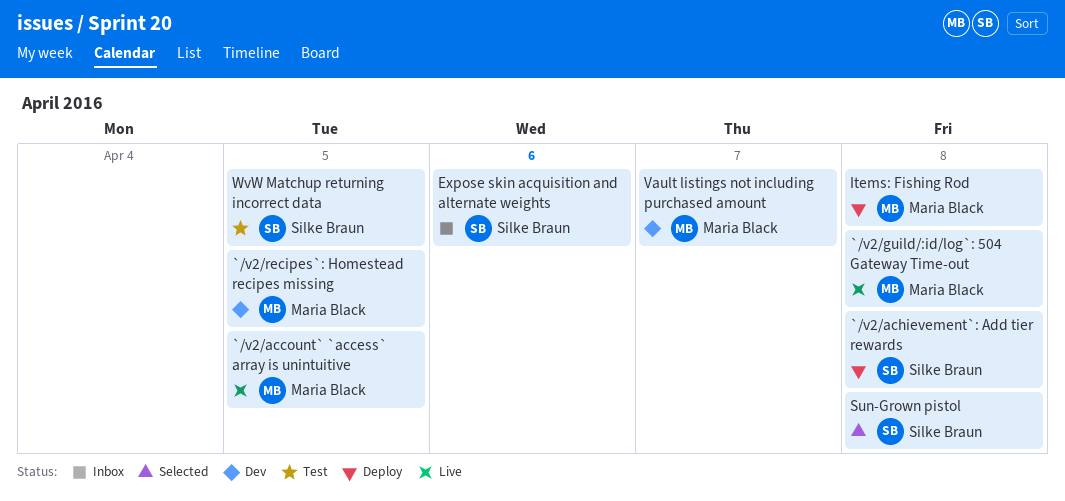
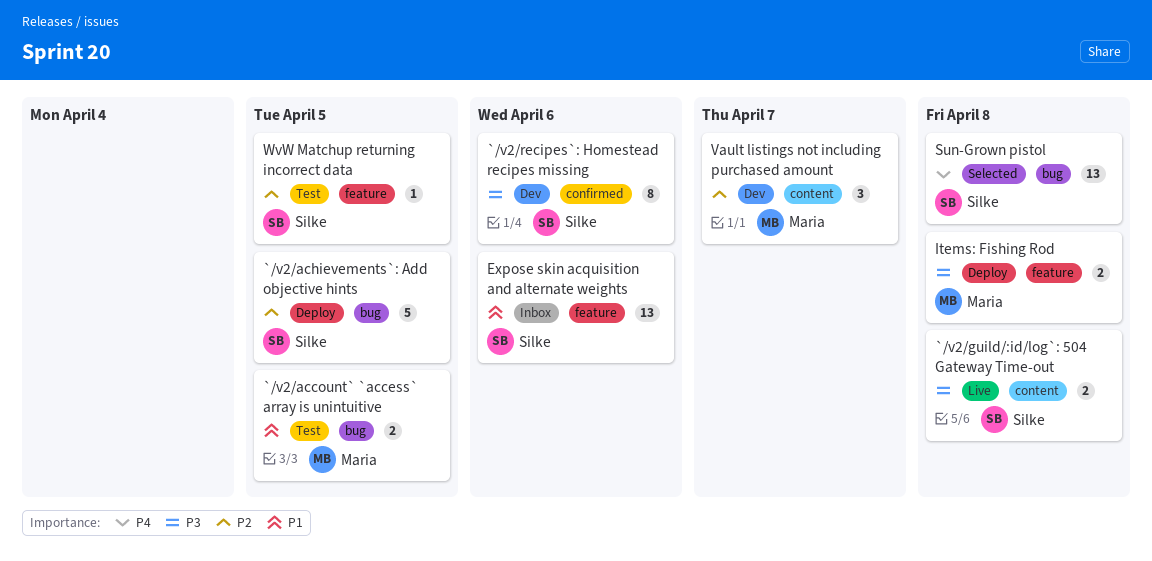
`/v2/account` `access` array is unintuitive, status: Live -> Test
`/v2/achievement`: Add tier rewards: present -> none
`/v2/achievements`: Add objective hints: none -> present
`/v2/guild/:id/log`: 504 Gateway Time-out, owner: Maria Black -> Silke Braun
`/v2/recipes`: Homestead recipes missing, owner: Maria Black -> Silke Braun
`/v2/recipes`: Homestead recipes missing, due: Apr 5 -> Apr 6

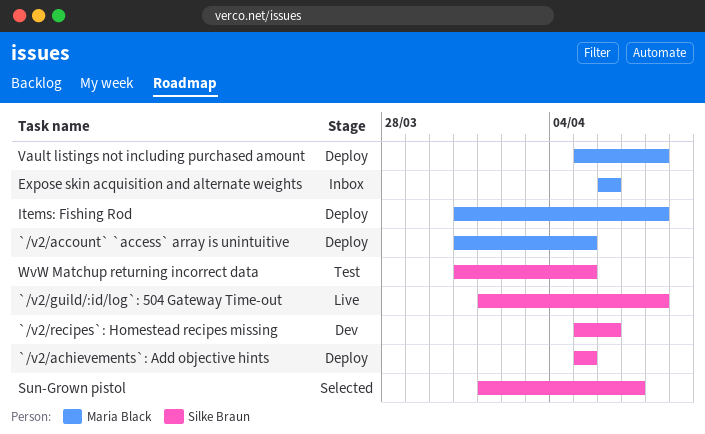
`/v2/account` `access` array is unintuitive, status: Test -> Deploy
Expose skin acquisition and alternate weights, owner: Silke Braun -> Maria Black
Sun-Grown pistol, due: Apr 8 -> Apr 7
Vault listings not including purchased amount, status: Dev -> Deploy
Vault listings not including purchased amount, due: Apr 7 -> Apr 8

